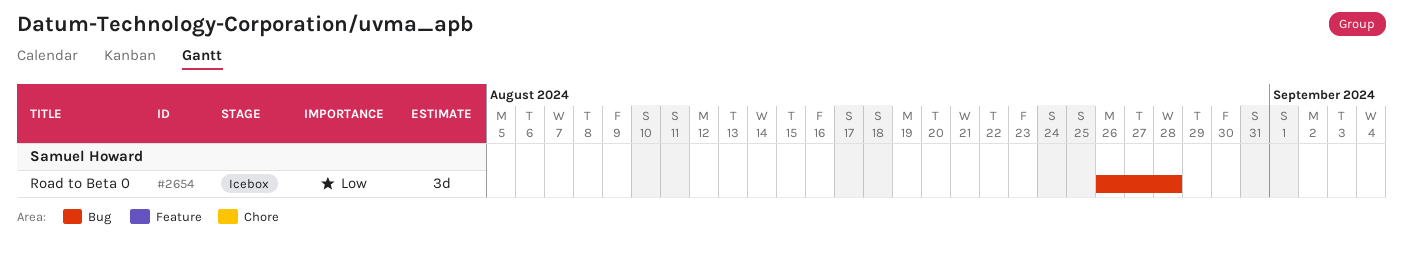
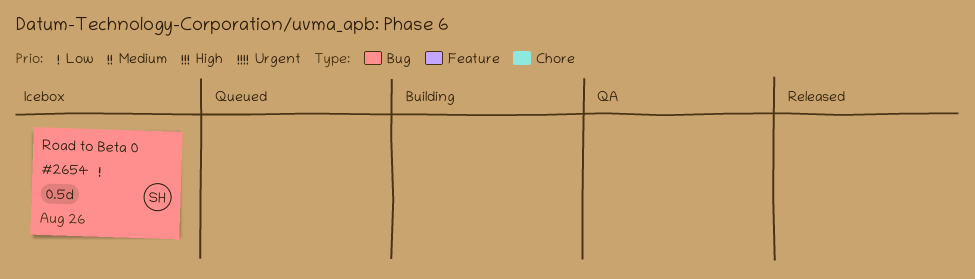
#2654, estimate: 3d -> 0.5d
#2654, due: Aug 28 -> Aug 26

